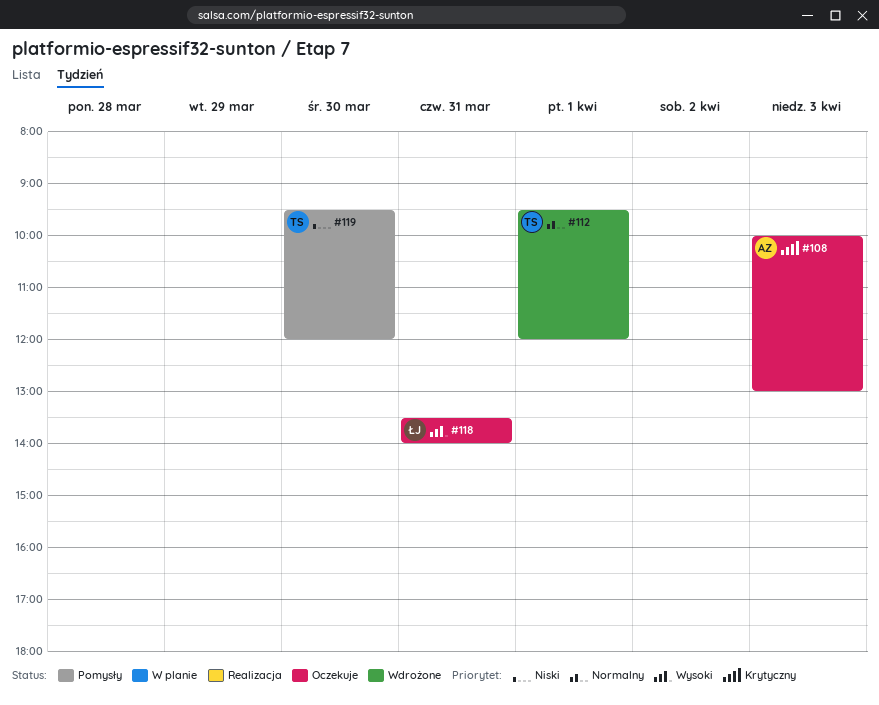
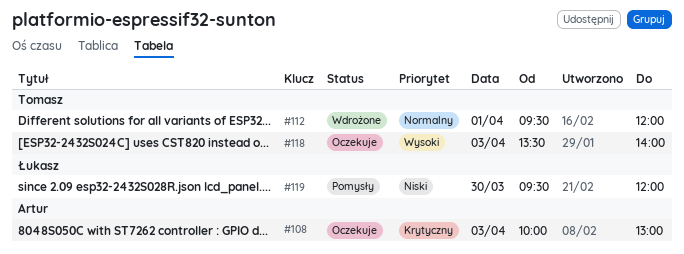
#118, owner: Łukasz -> Tomasz
#118, day: Mar 31 -> Apr 3
#119, owner: Tomasz -> Łukasz

